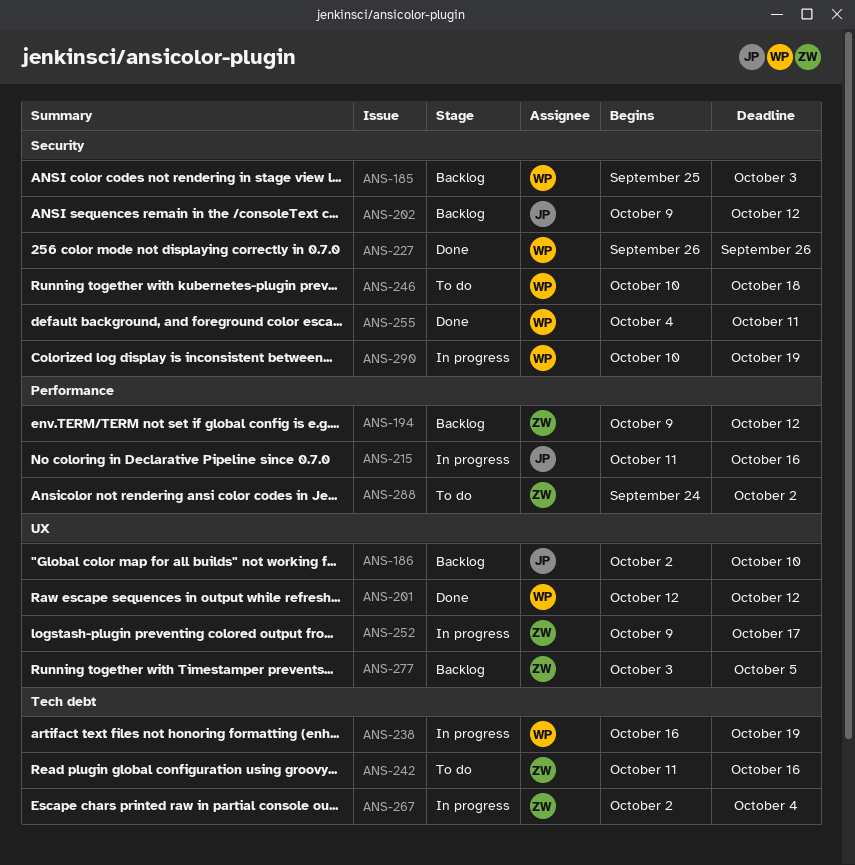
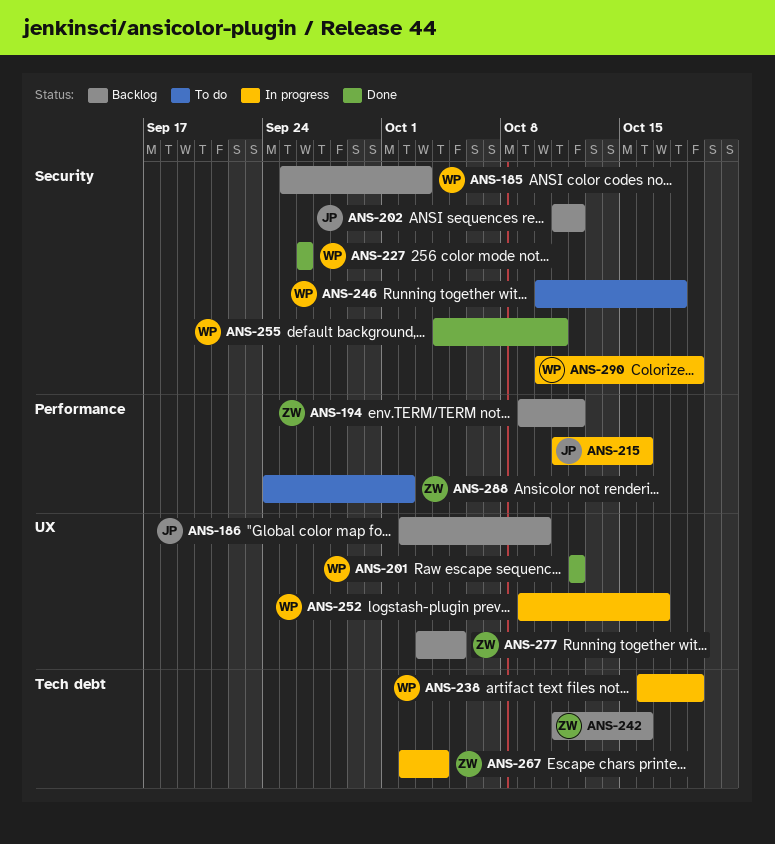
ANS-202, start: Oct 9 -> Oct 11
ANS-242, status: To do -> Backlog
ANS-252, owner: ZW -> WP

